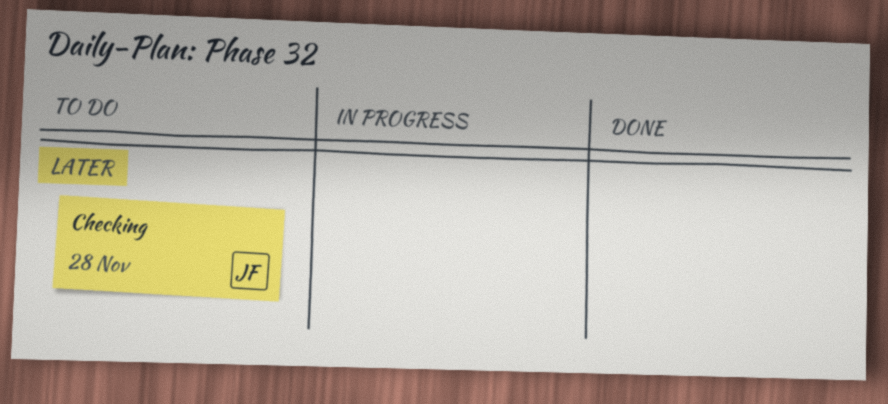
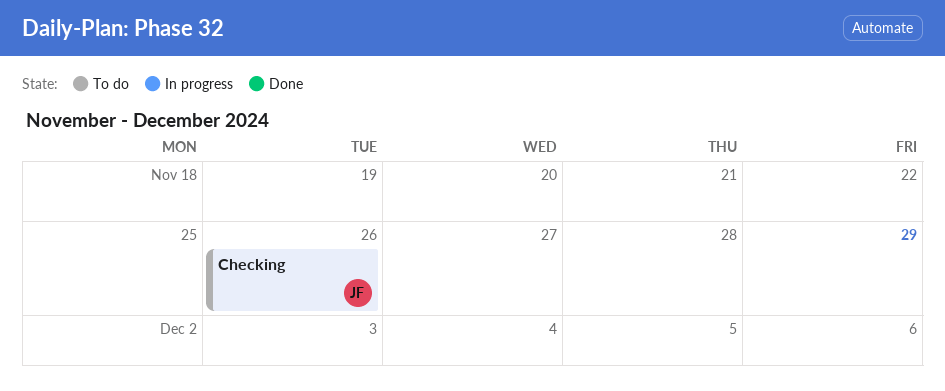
Checking, due: Nov 28 -> Nov 26

